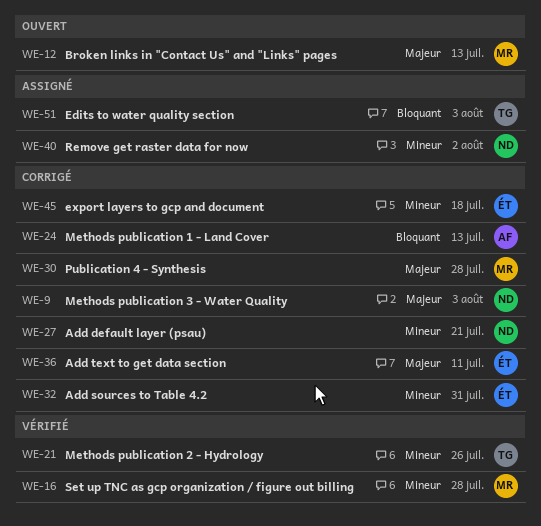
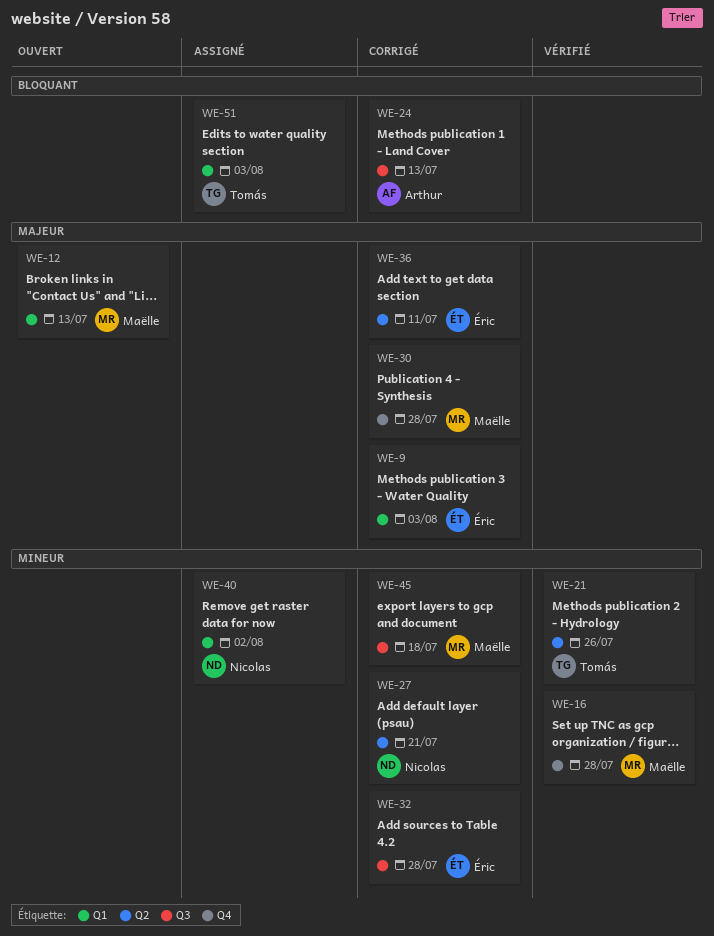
WE-9, owner: Nicolas -> Éric
WE-32, due: Jul 31 -> Jul 28
WE-45, owner: Éric -> Maëlle

